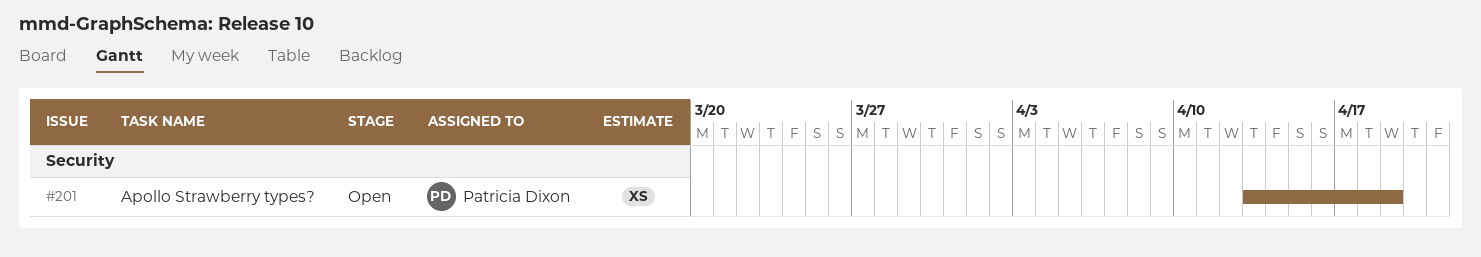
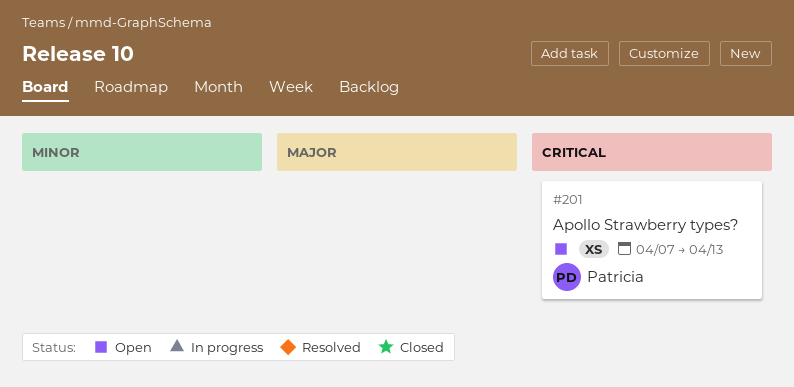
#201, start: Apr 13 -> Apr 7
#201, due: Apr 19 -> Apr 13

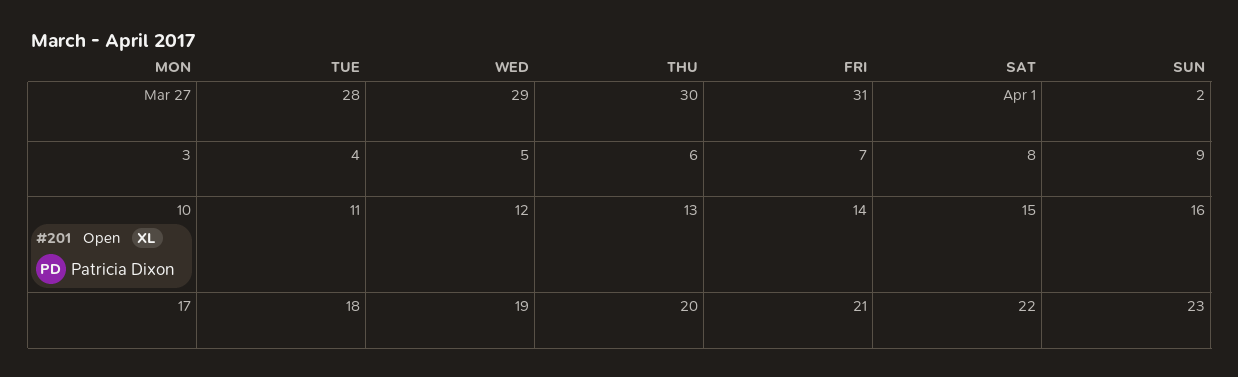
#201, estimate: XS -> XL
#201, due: Apr 13 -> Apr 10

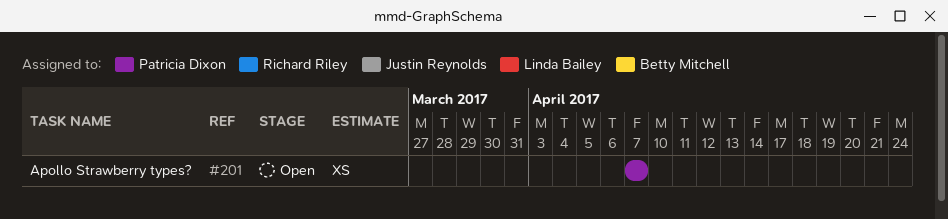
#201, estimate: XL -> XS
#201, due: Apr 10 -> Apr 7

